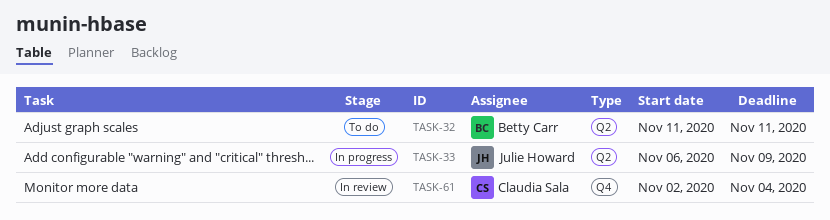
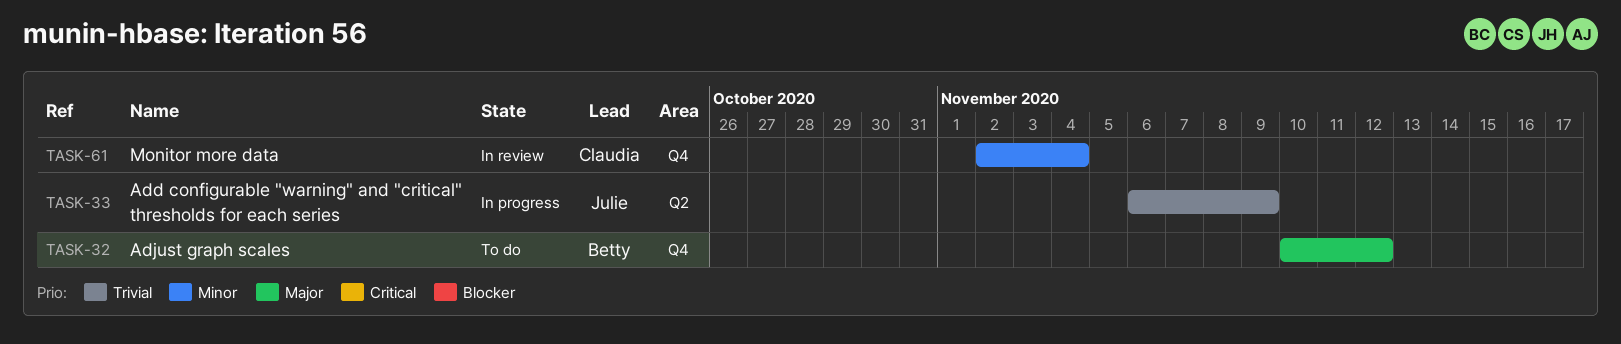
TASK-32, label: Q2 -> Q4
TASK-32, start: Nov 11 -> Nov 10
TASK-32, due: Nov 11 -> Nov 12

